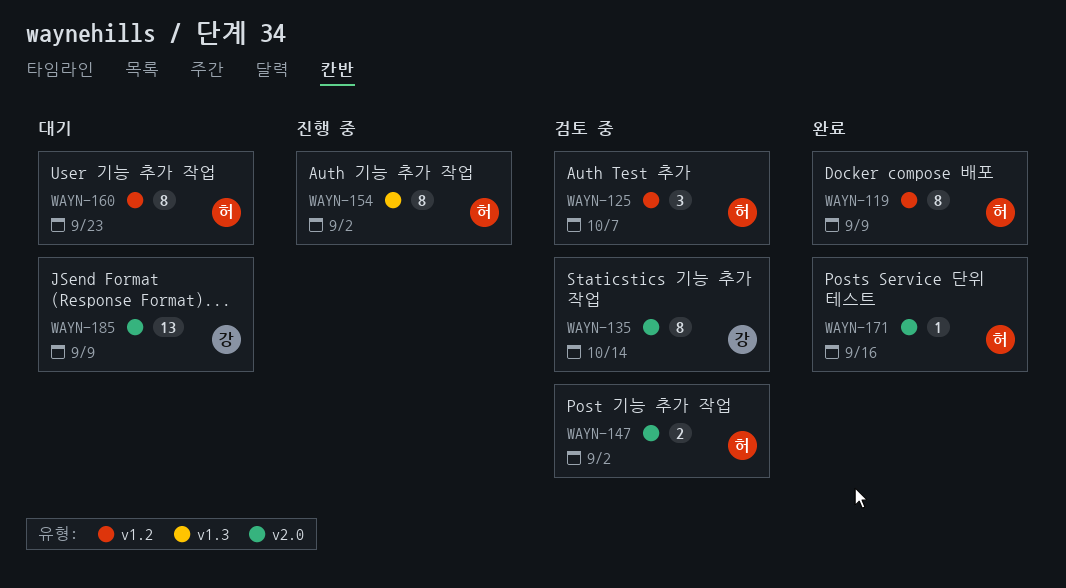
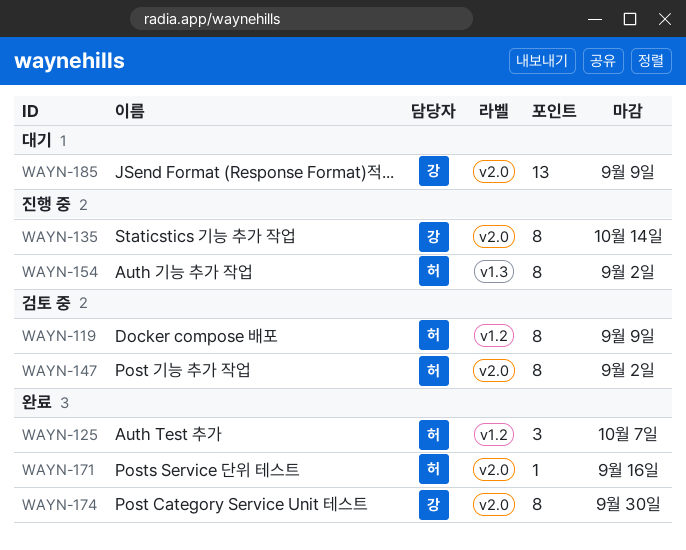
WAYN-119, status: 완료 -> 검토 중
WAYN-125, status: 검토 중 -> 완료
WAYN-135, status: 검토 중 -> 진행 중
WAYN-147, estimate: 2 -> 8
WAYN-160: present -> none
WAYN-174: none -> present

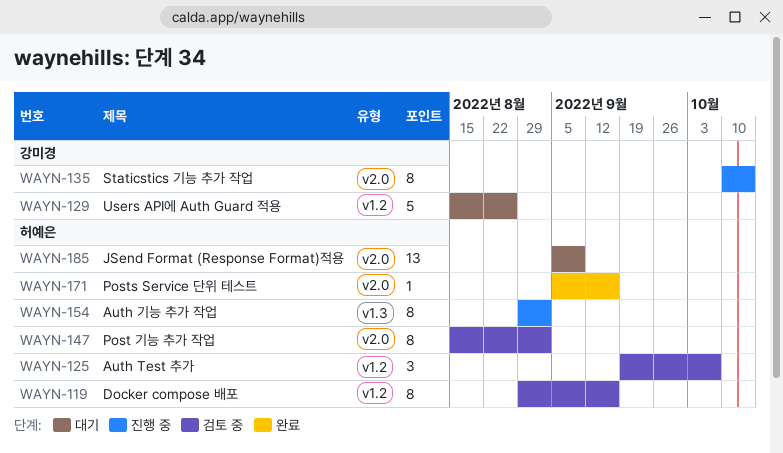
WAYN-119, due: Sep 9 -> Sep 16
WAYN-125, status: 완료 -> 검토 중
WAYN-129: none -> present
WAYN-174: present -> none
WAYN-185, owner: 강미경 -> 허예은

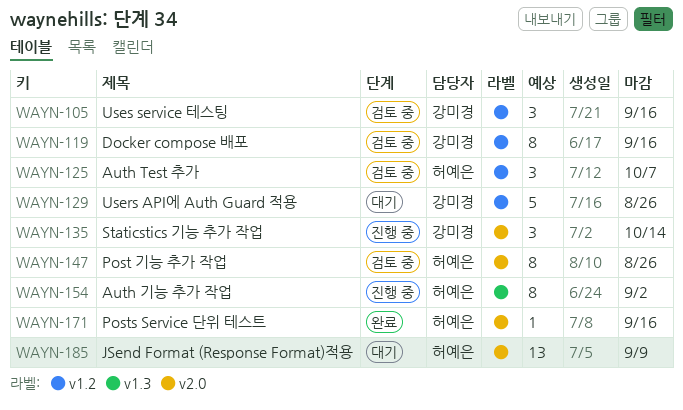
WAYN-105: none -> present
WAYN-119, owner: 허예은 -> 강미경
WAYN-135, estimate: 8 -> 3
WAYN-147, due: Sep 2 -> Aug 26

